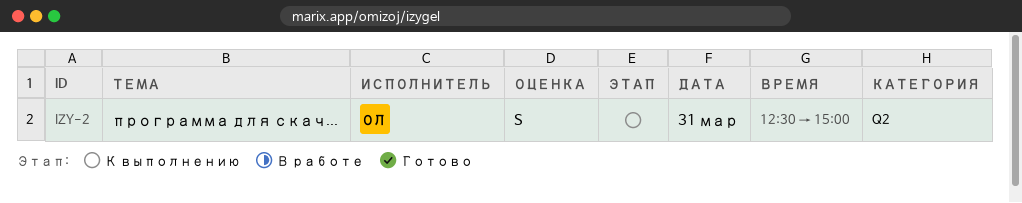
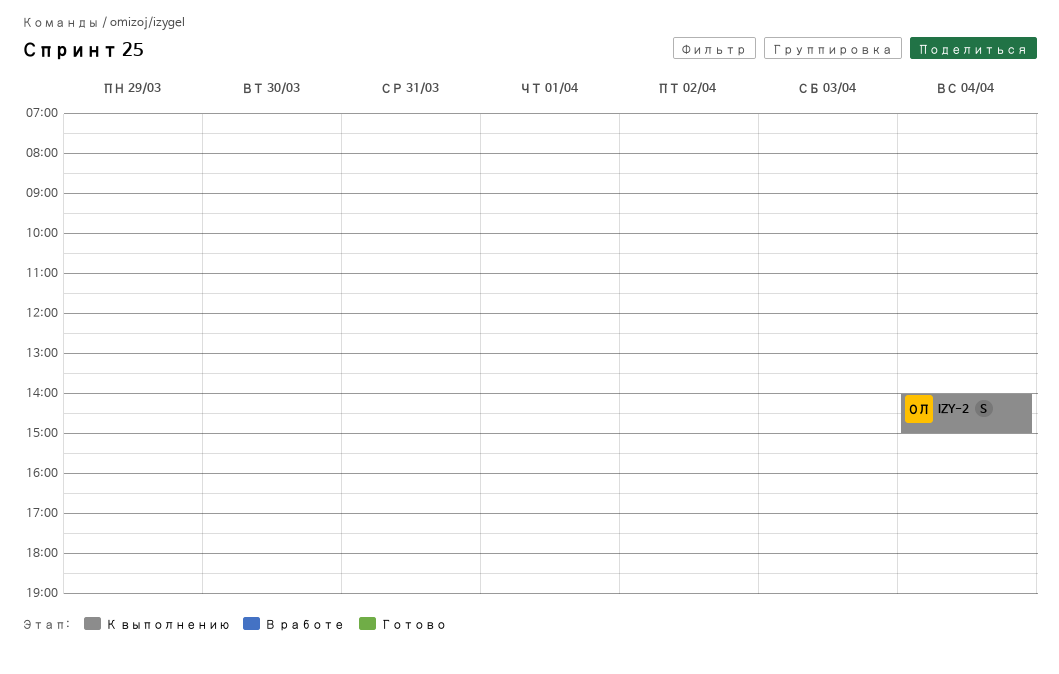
IZY-2, day: Mar 31 -> Apr 4
IZY-2, begins: 12:30 -> 14:00

